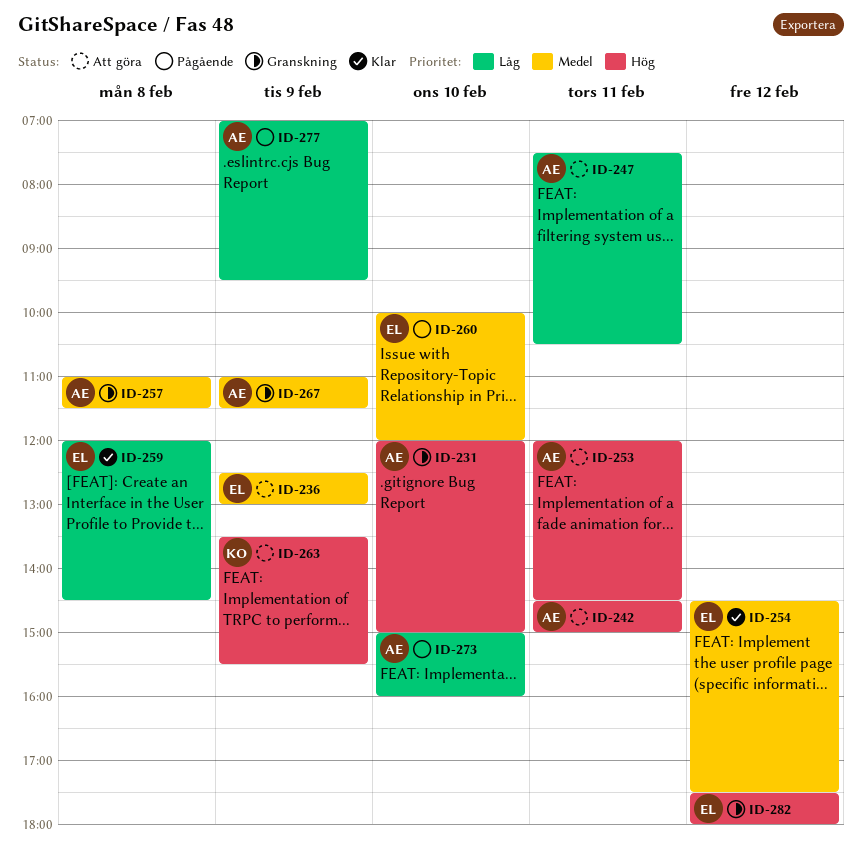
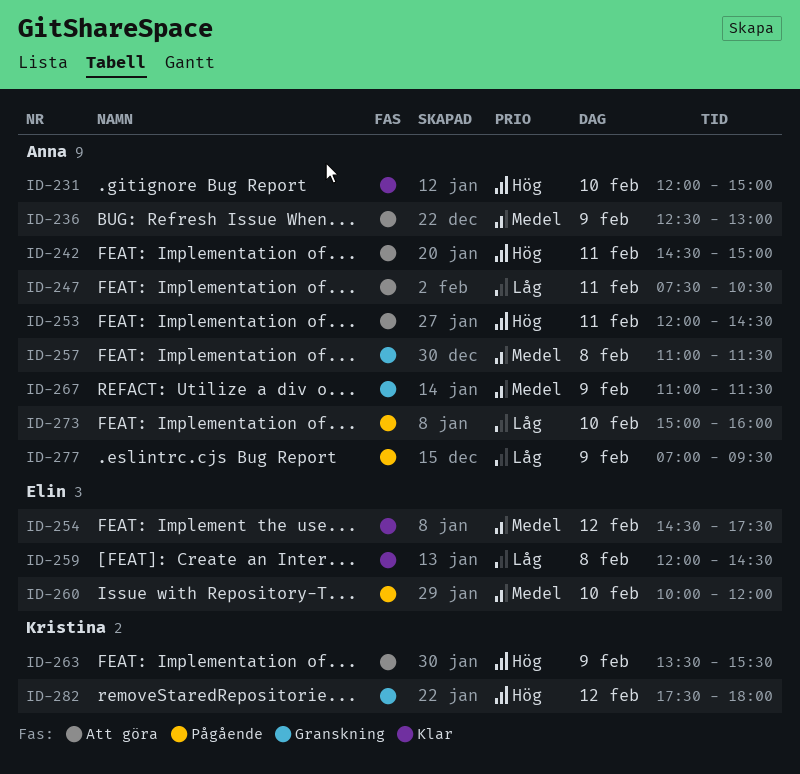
ID-231, status: Granskning -> Klar
ID-236, owner: Elin -> Anna
ID-282, owner: Elin -> Kristina

